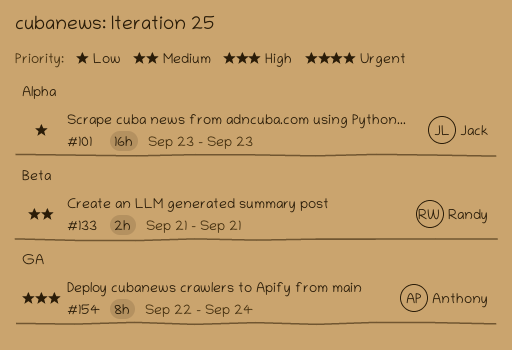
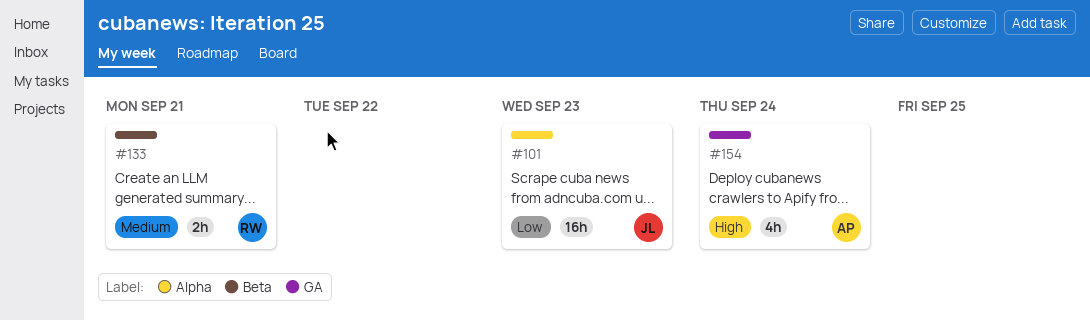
#154, estimate: 8h -> 4h

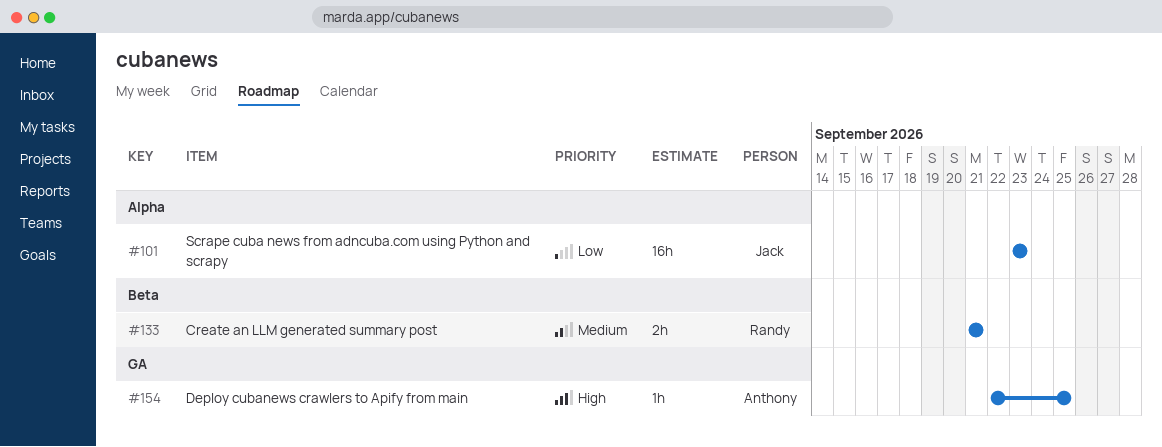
#154, estimate: 4h -> 1h
#154, due: Sep 24 -> Sep 25

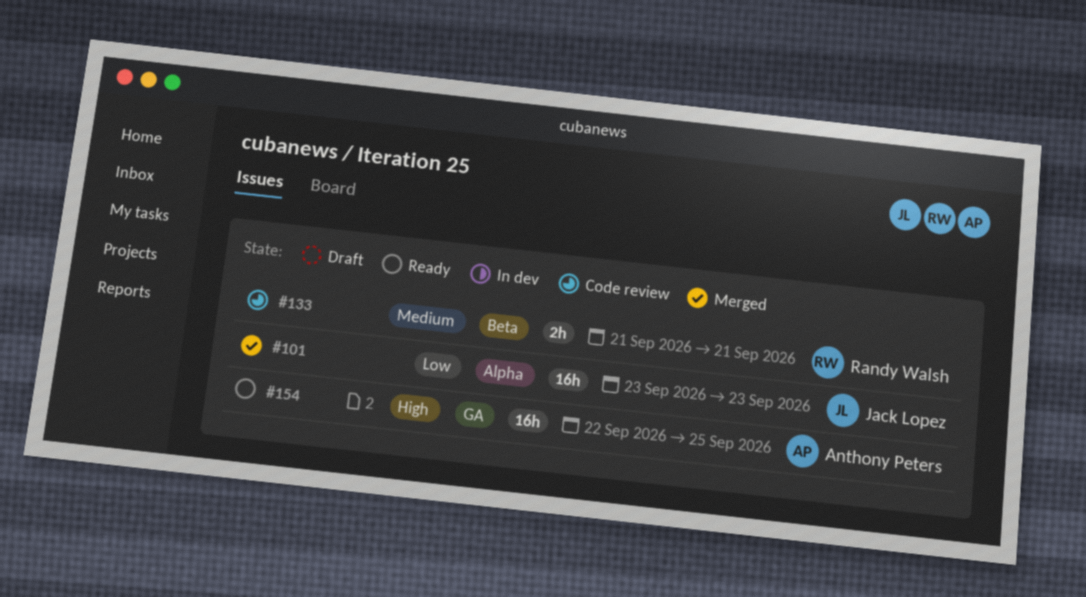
#154, estimate: 1h -> 16h

